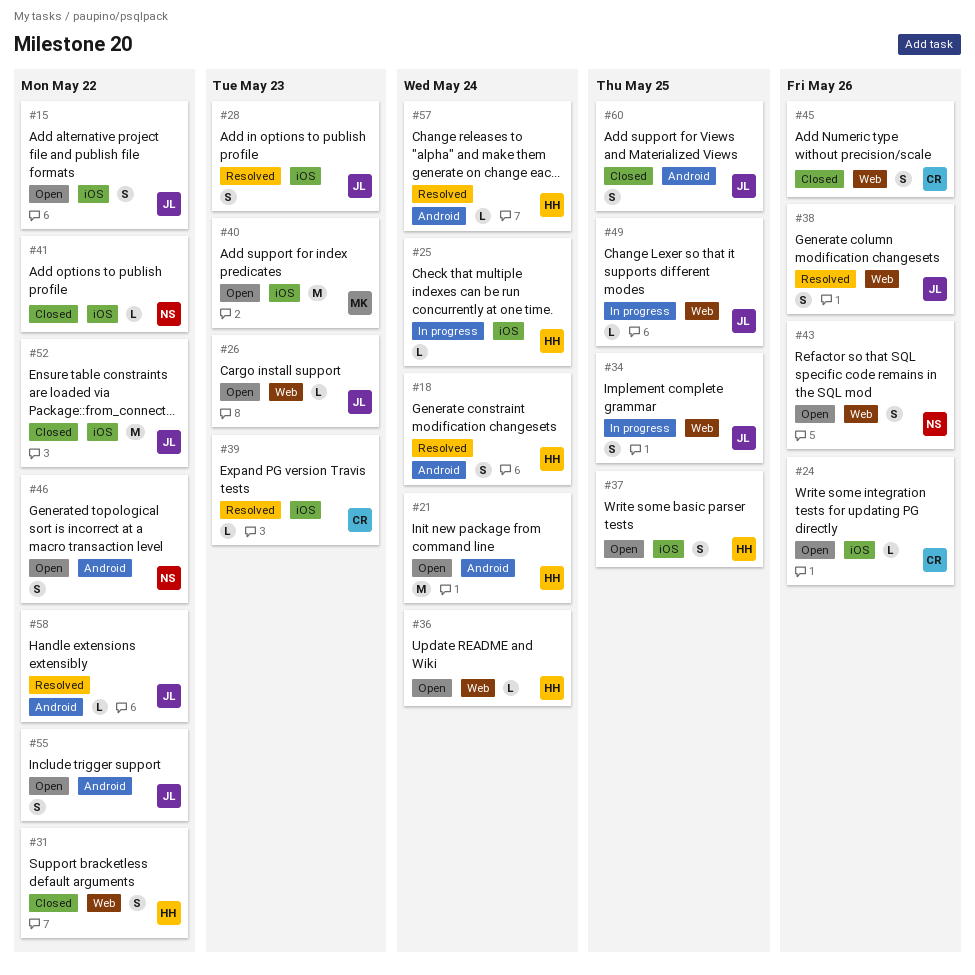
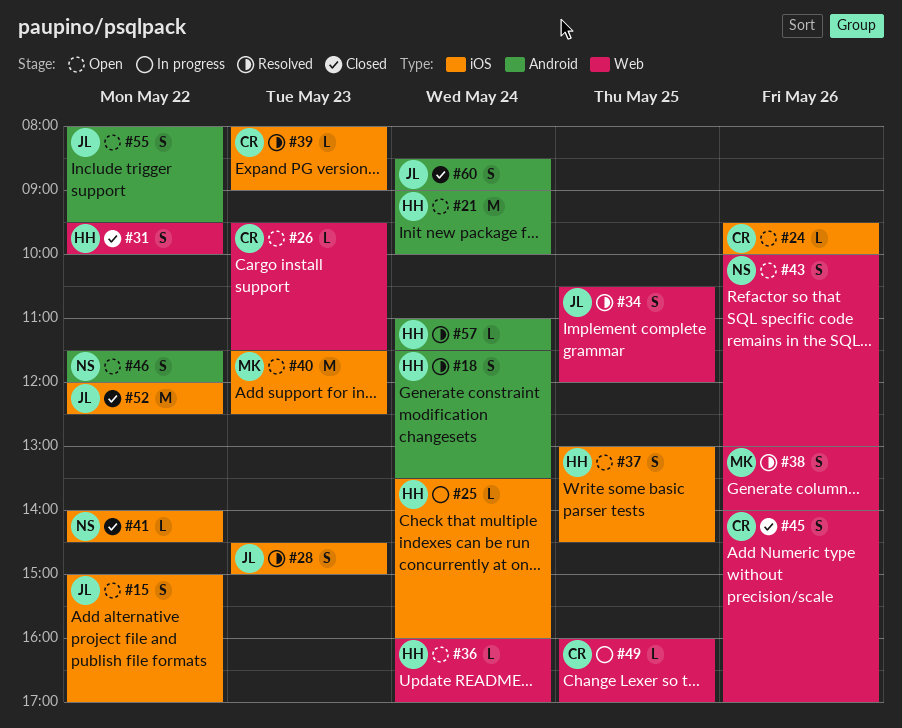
#26, owner: JL -> CR
#34, status: In progress -> Resolved
#38, owner: JL -> MK
#49, owner: JL -> CR
#58: present -> none
#60, day: May 25 -> May 24

